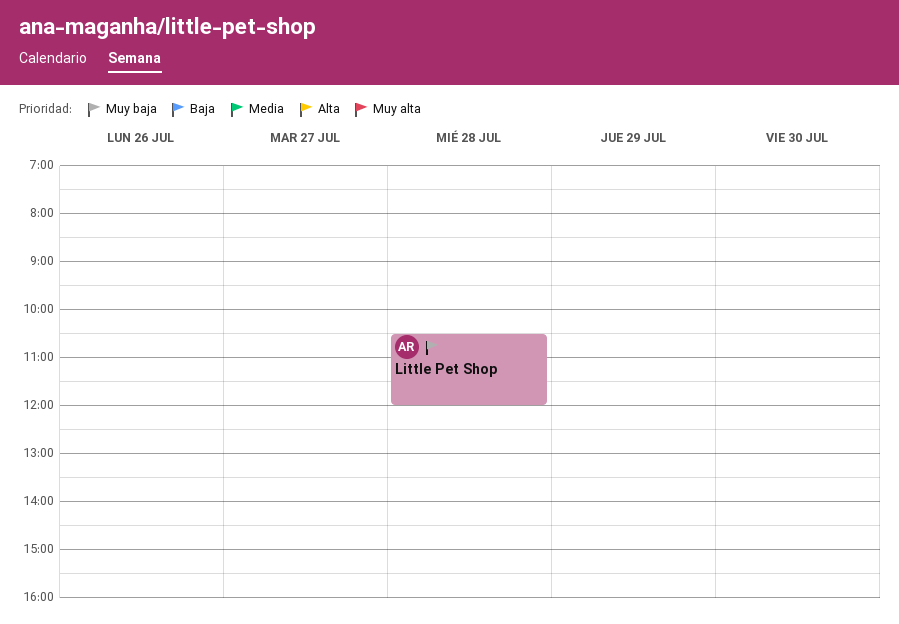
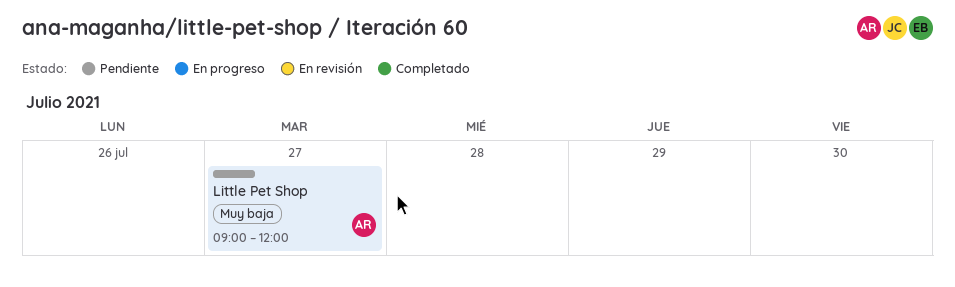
Little Pet Shop, day: Jul 28 -> Jul 27
Little Pet Shop, begins: 10:30 -> 09:00

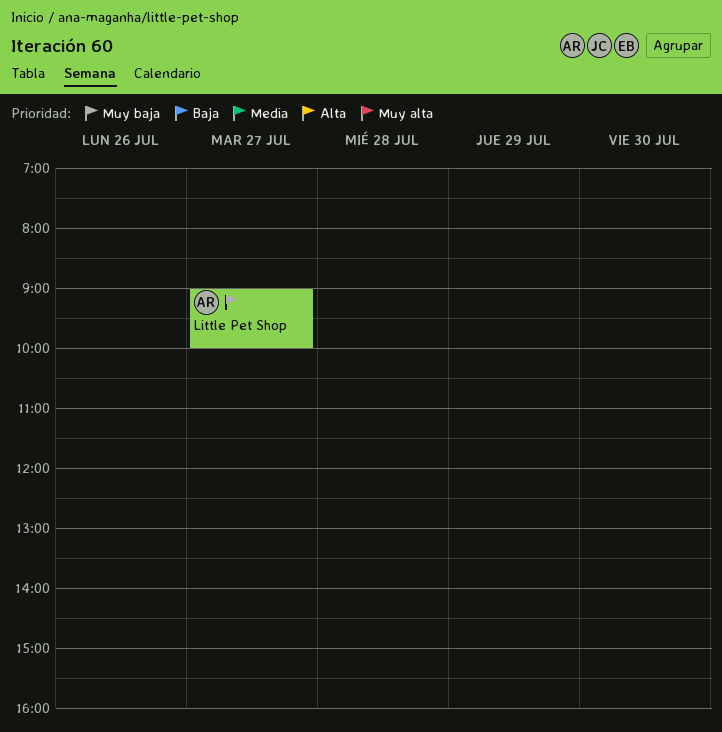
Little Pet Shop, ends: 12:00 -> 10:00

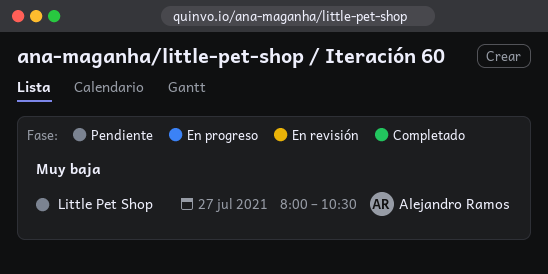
Little Pet Shop, begins: 09:00 -> 08:00
Little Pet Shop, ends: 10:00 -> 10:30

